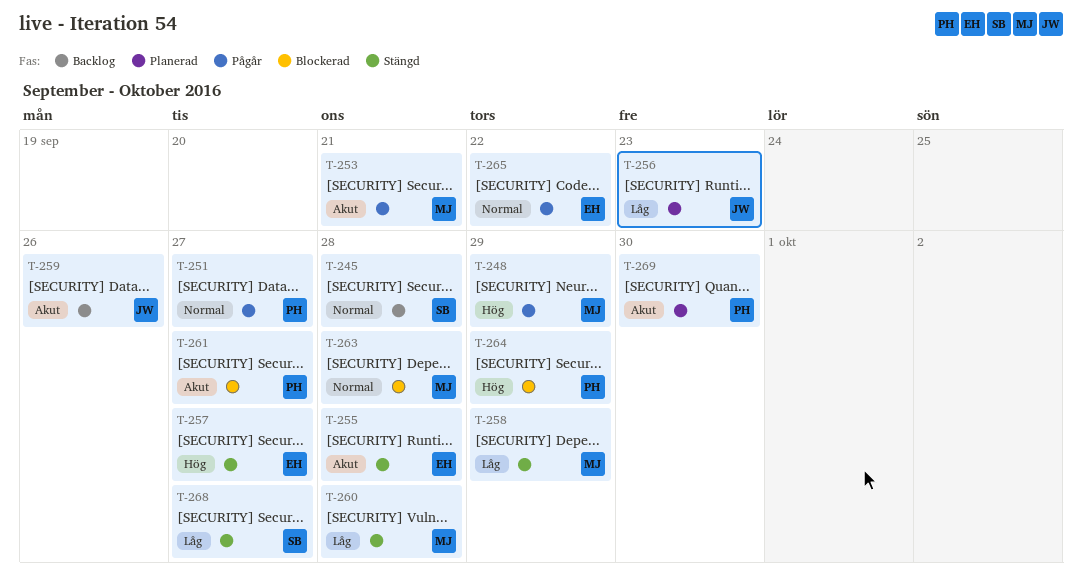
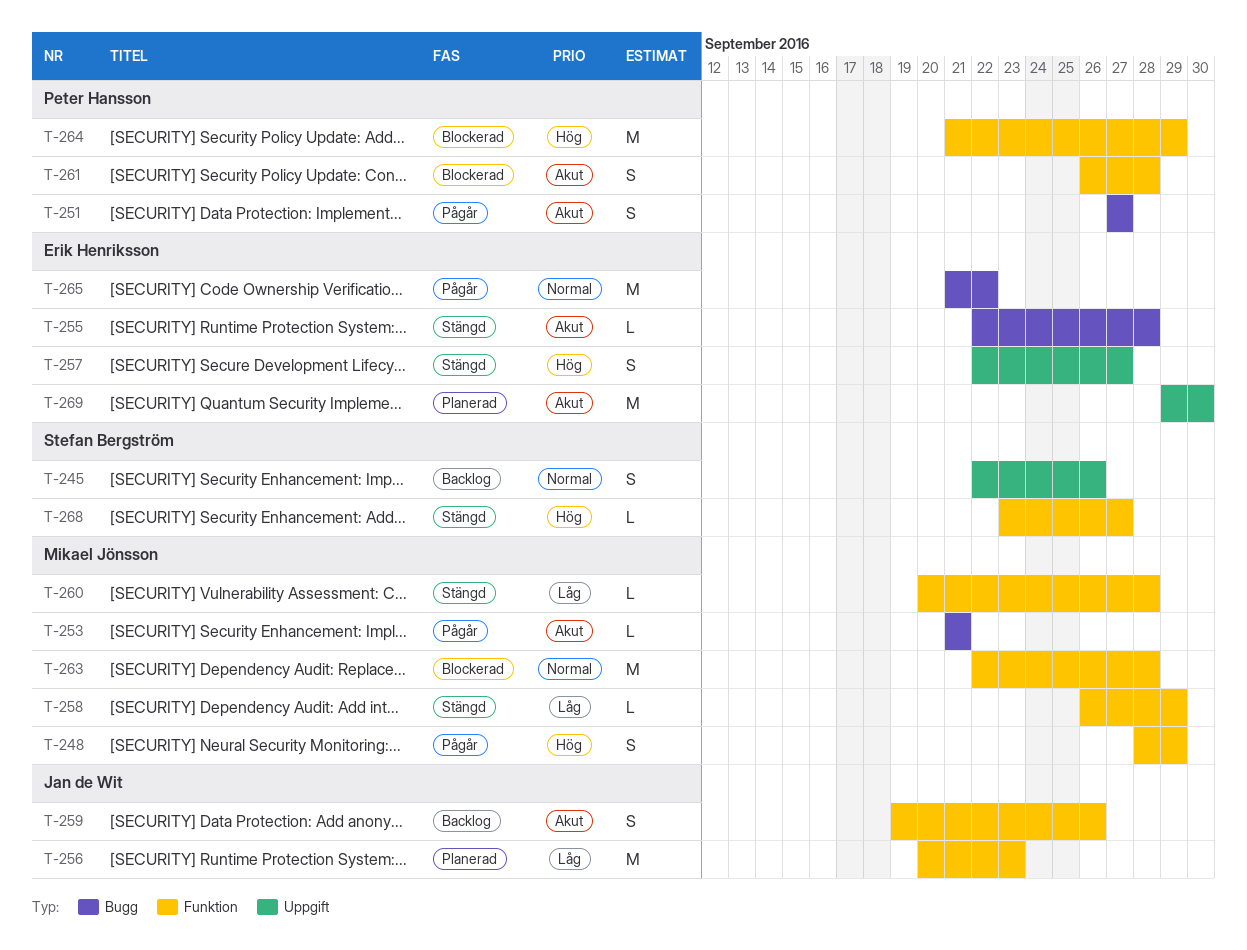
T-245, due: Sep 28 -> Sep 26
T-251, priority: Normal -> Akut
T-261, due: Sep 27 -> Sep 28
T-268, priority: Låg -> Hög
T-269, owner: Peter Hansson -> Erik Henriksson

